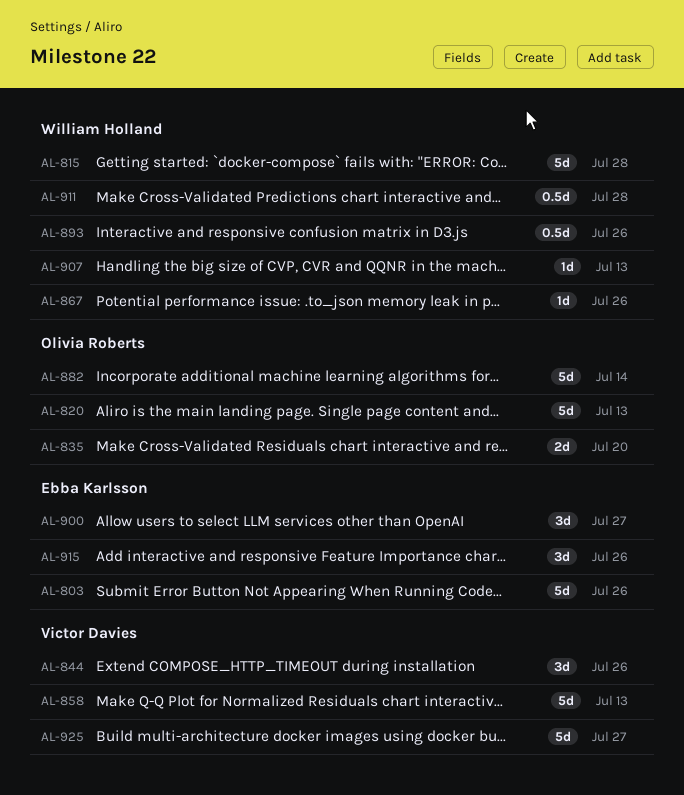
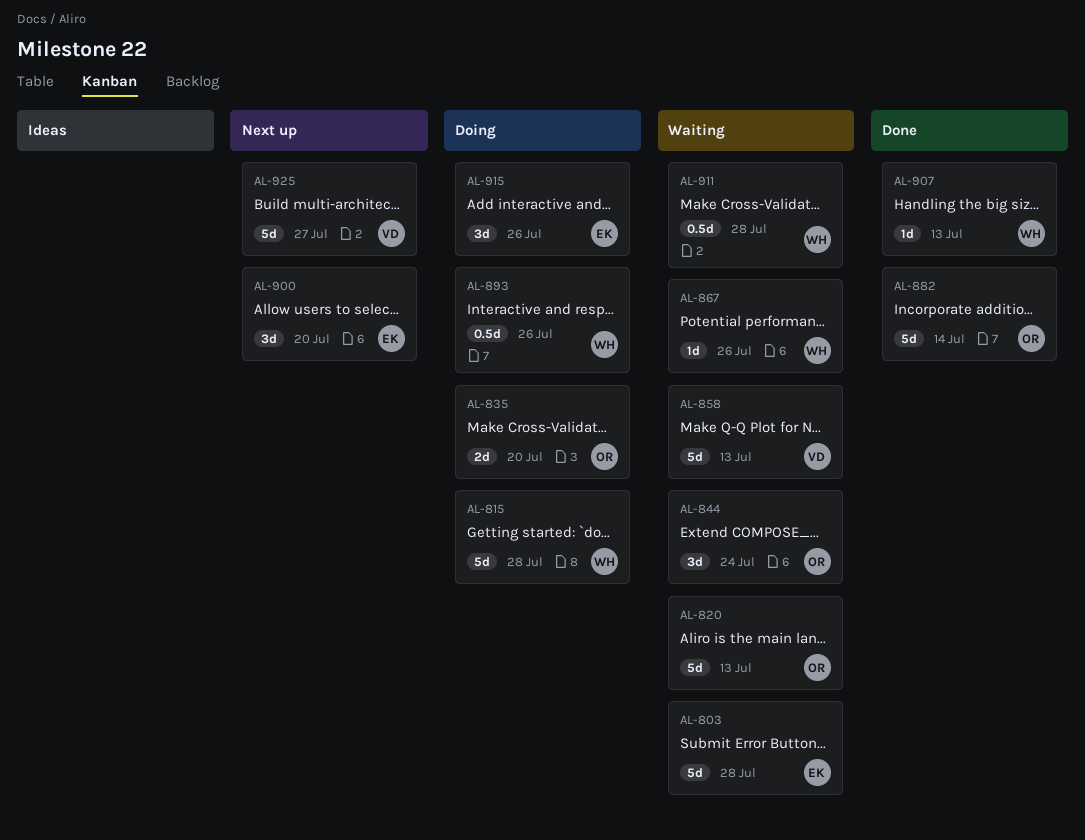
AL-803, due: Jul 26 -> Jul 28
AL-844, owner: Victor Davies -> Olivia Roberts
AL-844, due: Jul 26 -> Jul 24
AL-900, due: Jul 27 -> Jul 20

